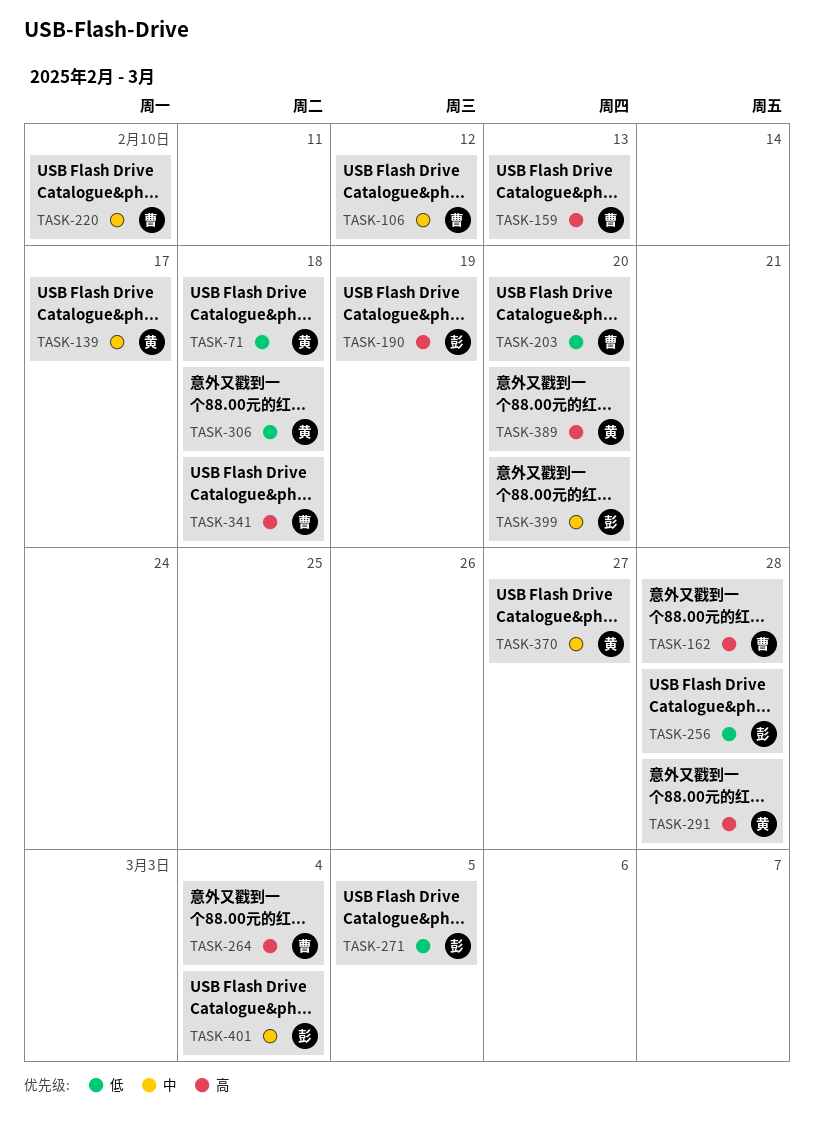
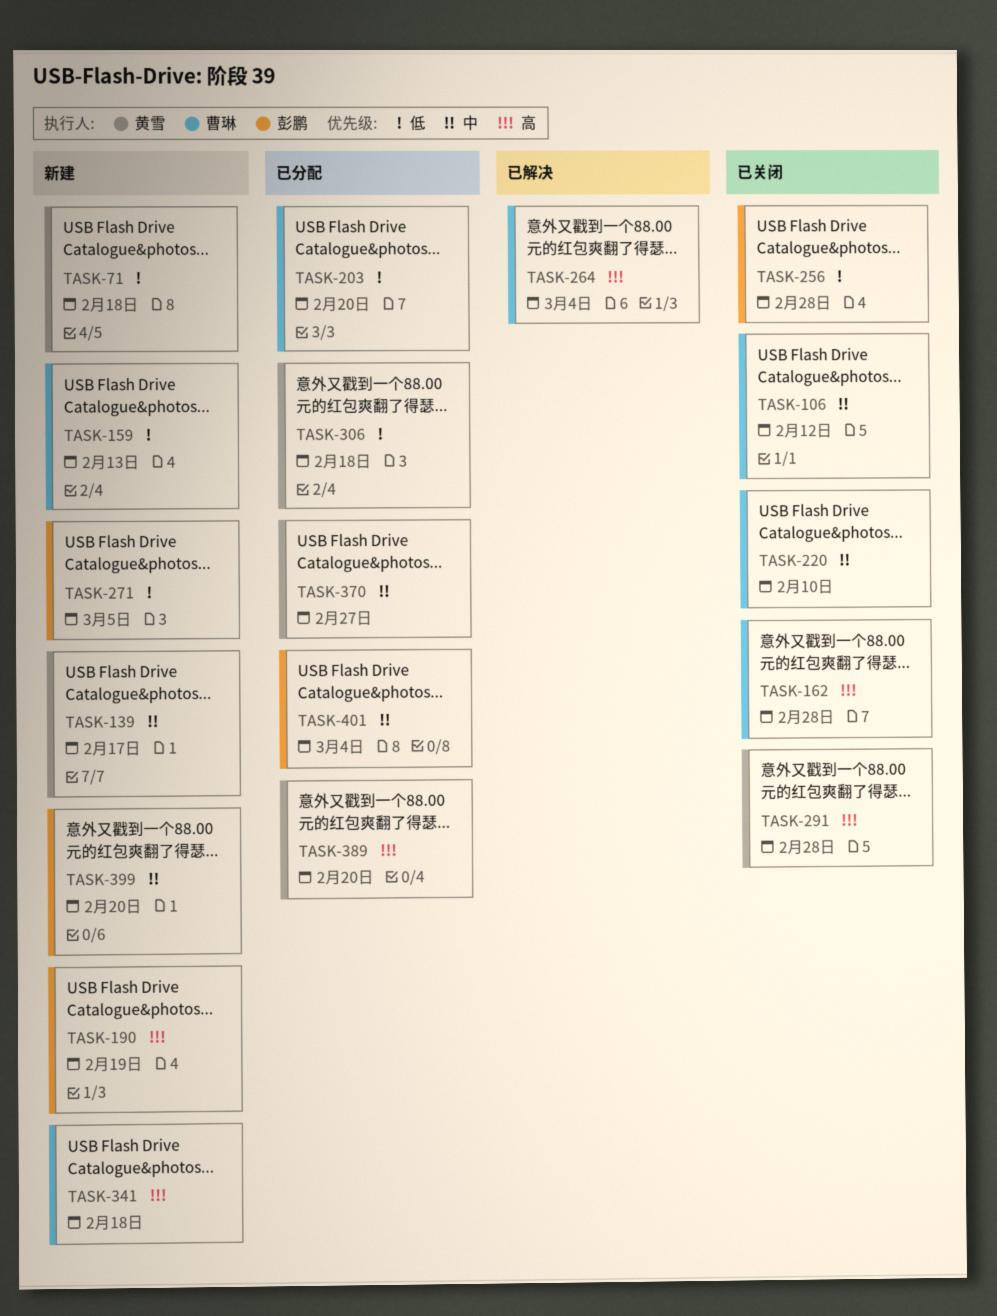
TASK-159, priority: 高 -> 低

